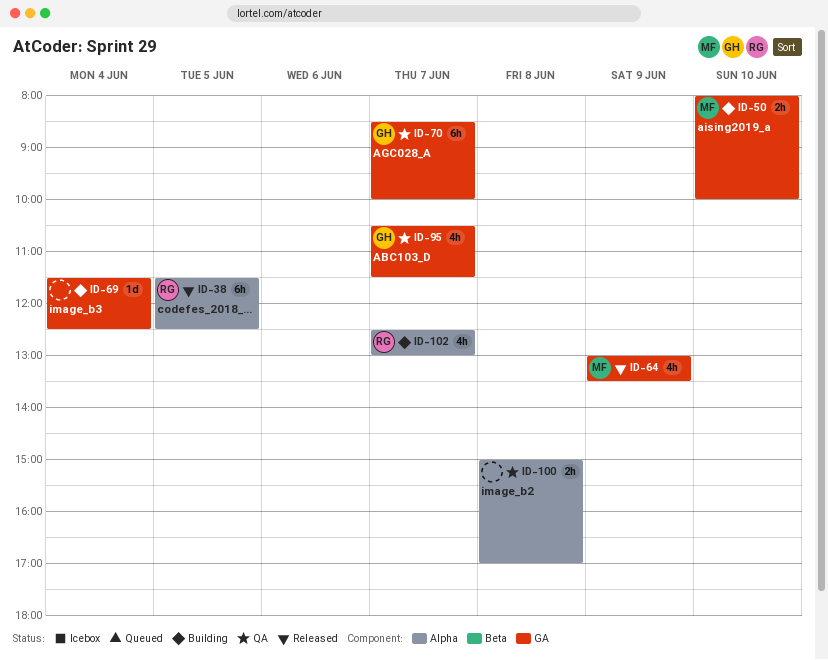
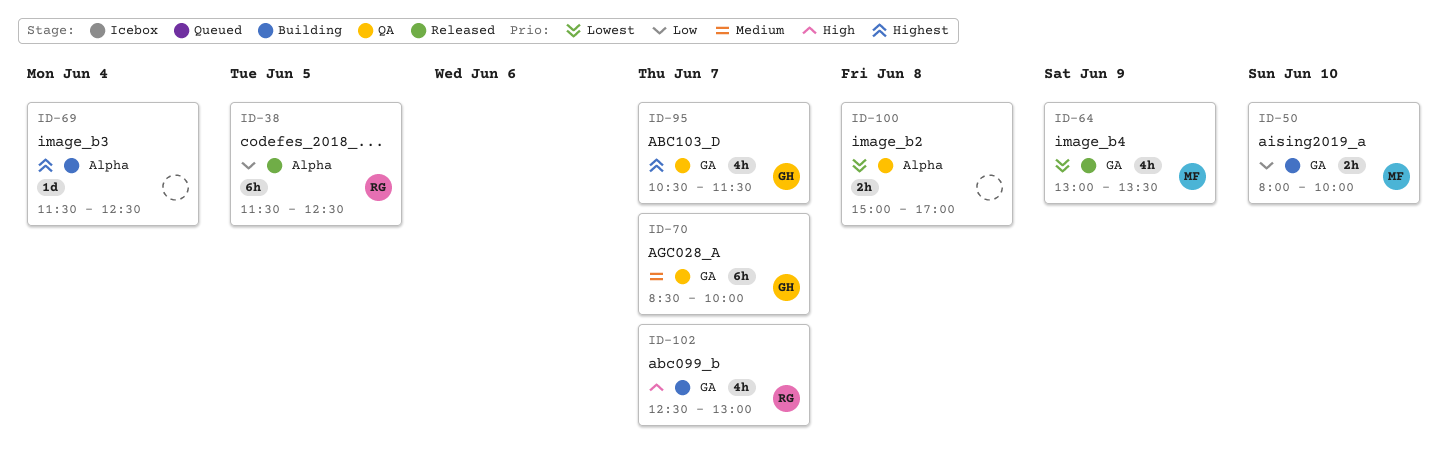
ID-69, label: GA -> Alpha
ID-102, label: Alpha -> GA

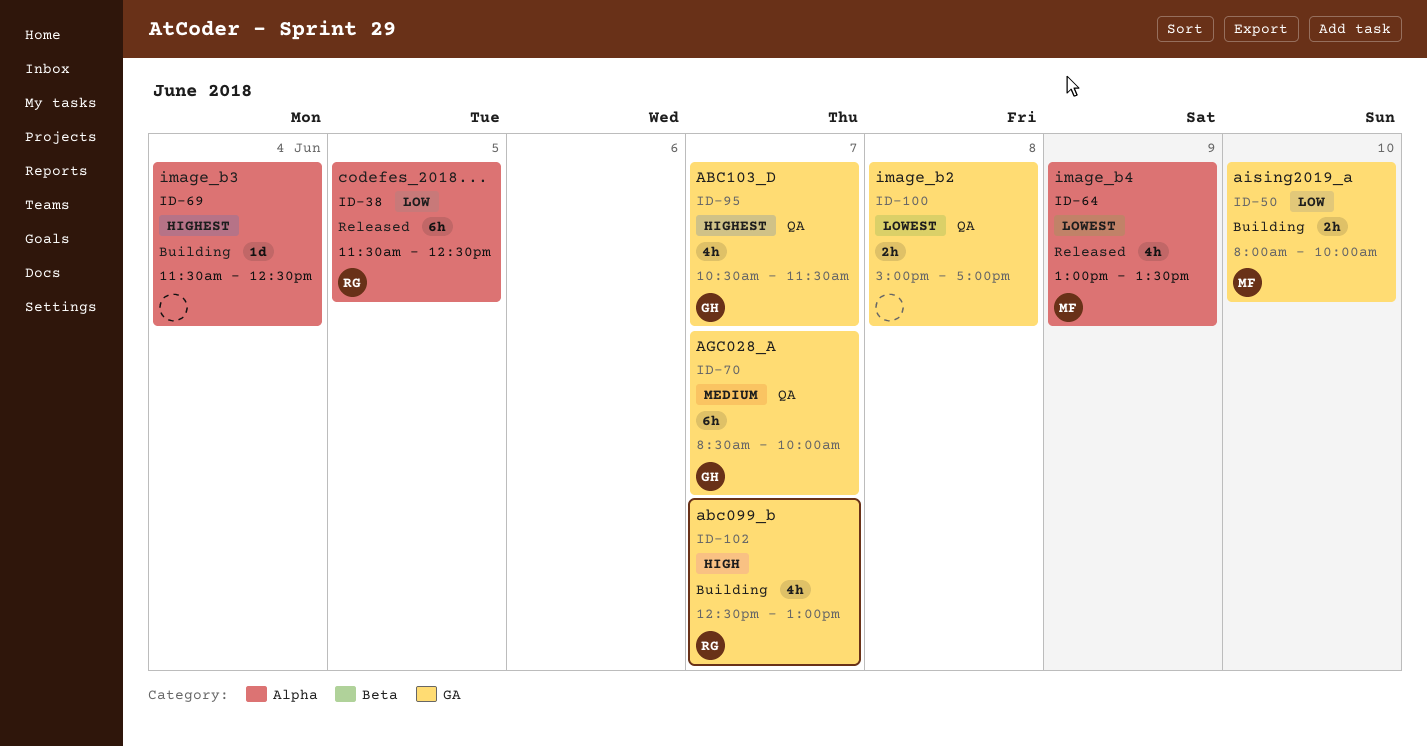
ID-64, label: GA -> Alpha
ID-100, label: Alpha -> GA

